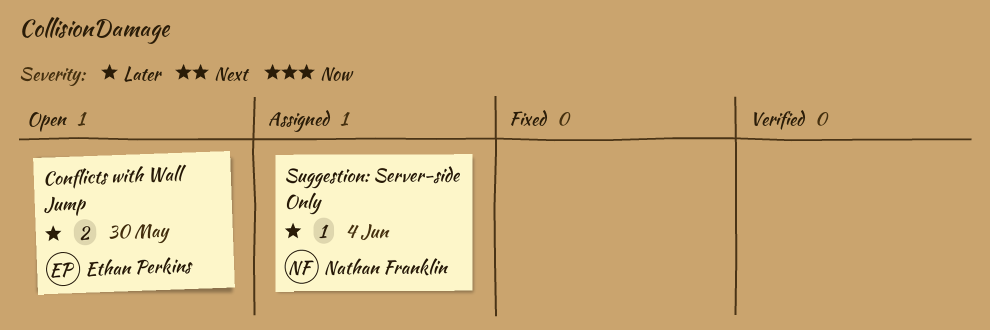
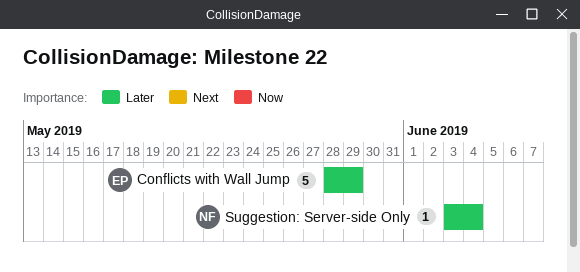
Conflicts with Wall Jump, estimate: 2 -> 5
Conflicts with Wall Jump, due: May 30 -> May 29

